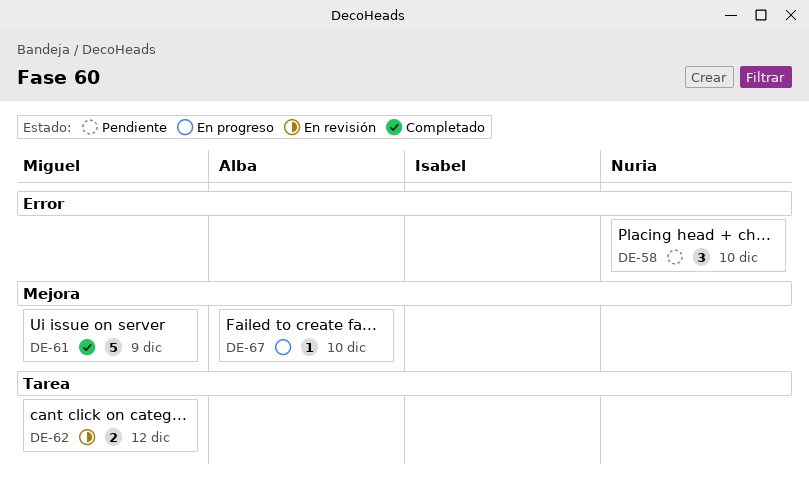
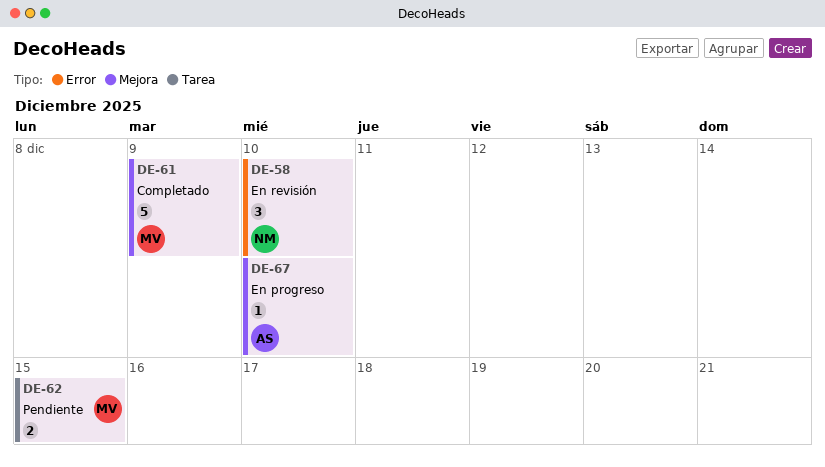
DE-58, status: Pendiente -> En revisión
DE-62, status: En revisión -> Pendiente
DE-62, due: Dec 12 -> Dec 15

